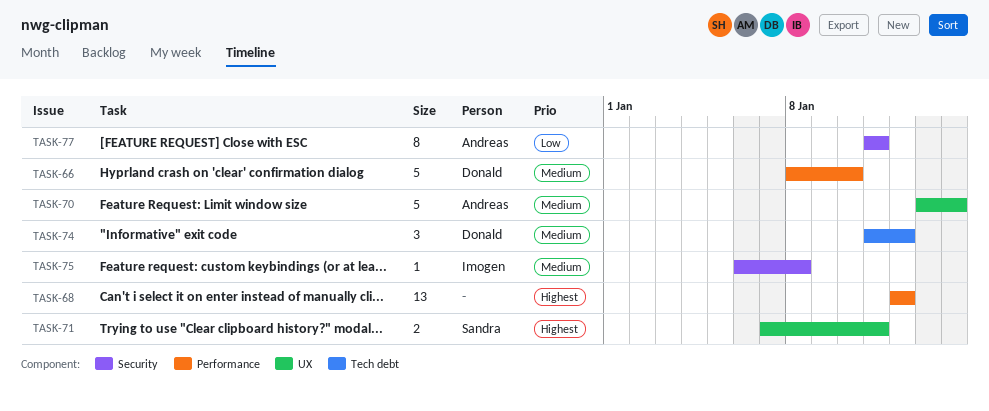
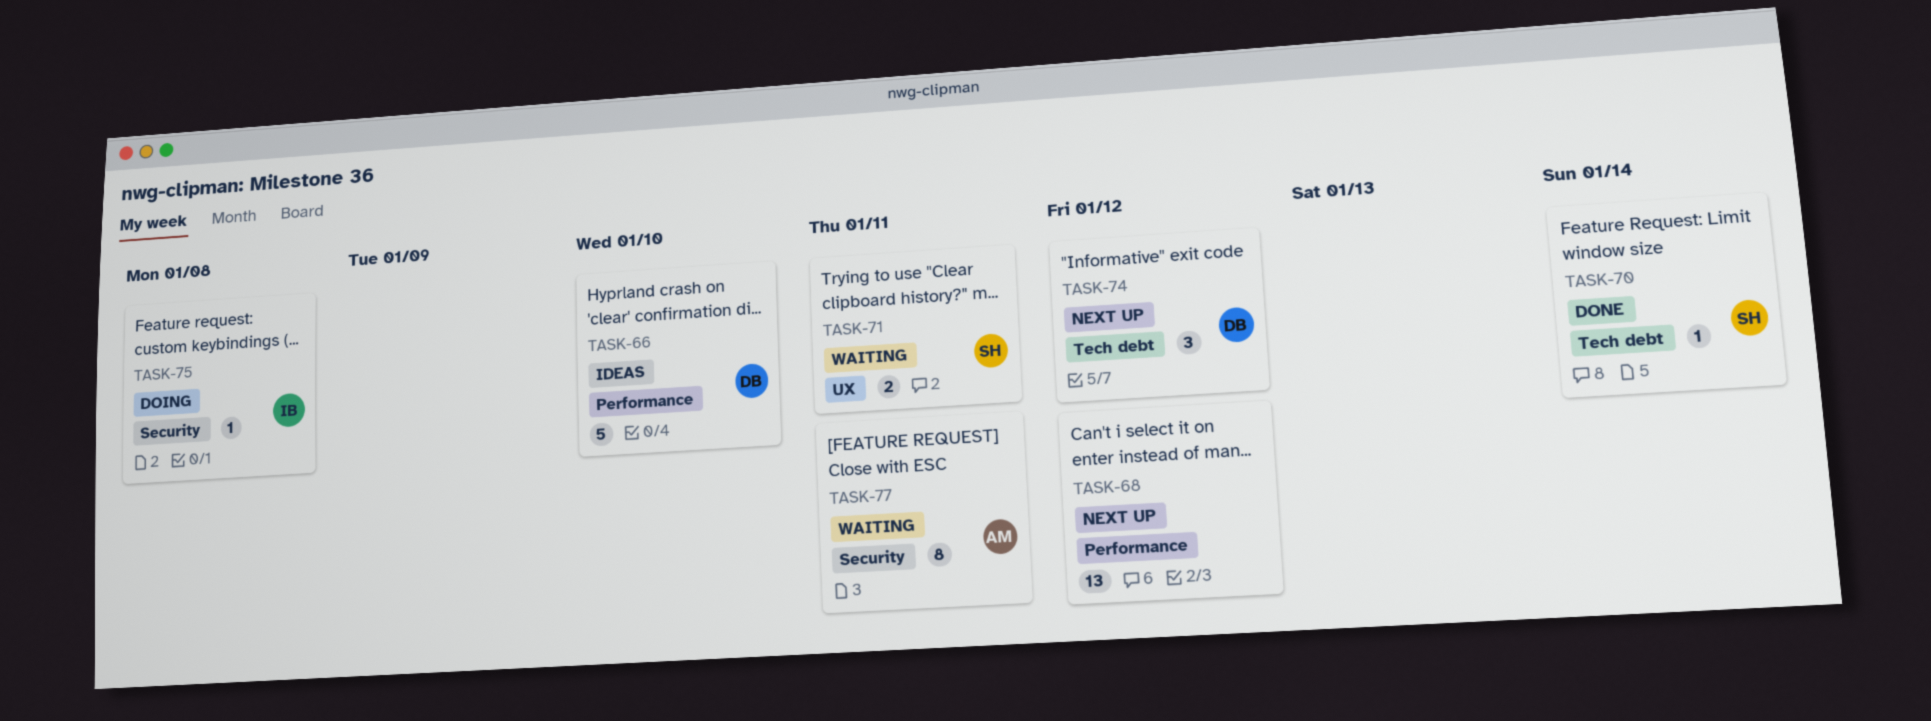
TASK-70, owner: Andreas -> Sandra
TASK-70, label: UX -> Tech debt
TASK-70, estimate: 5 -> 1

